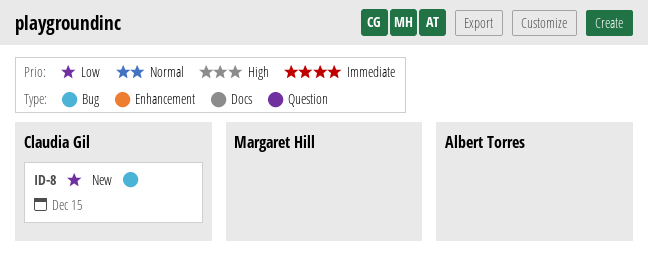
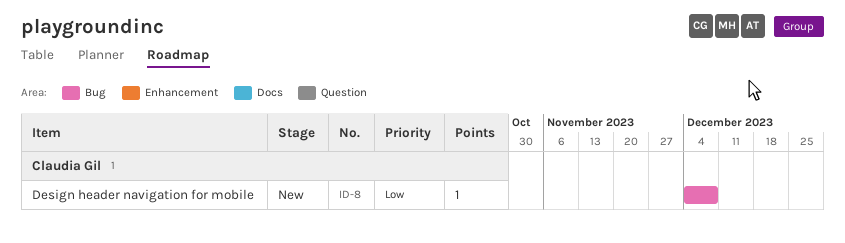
ID-8, due: Dec 15 -> Dec 8

